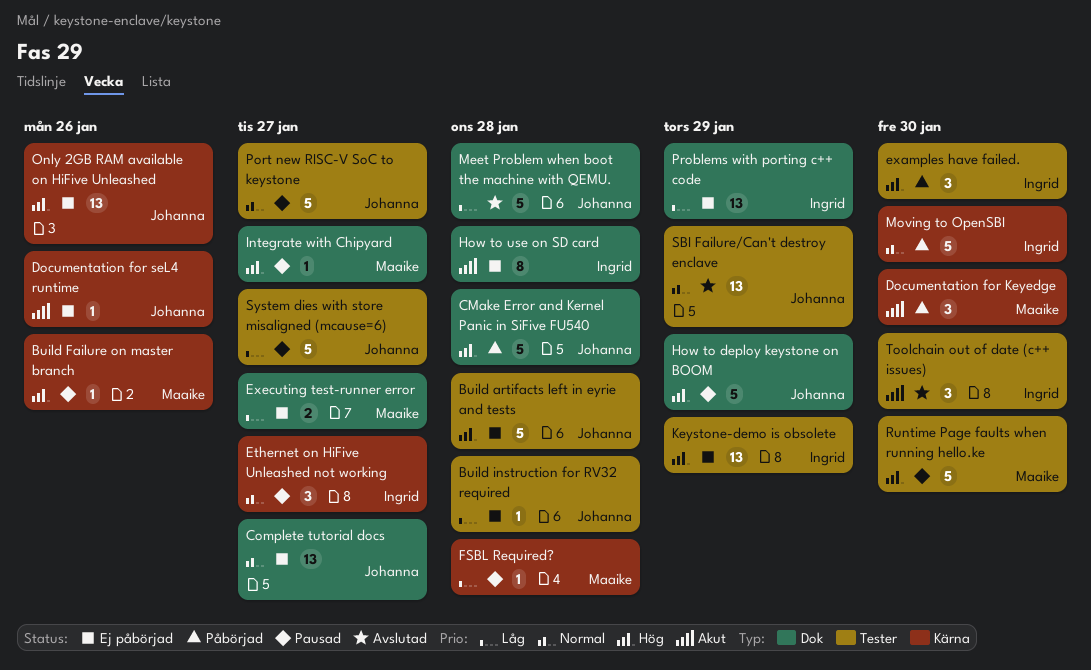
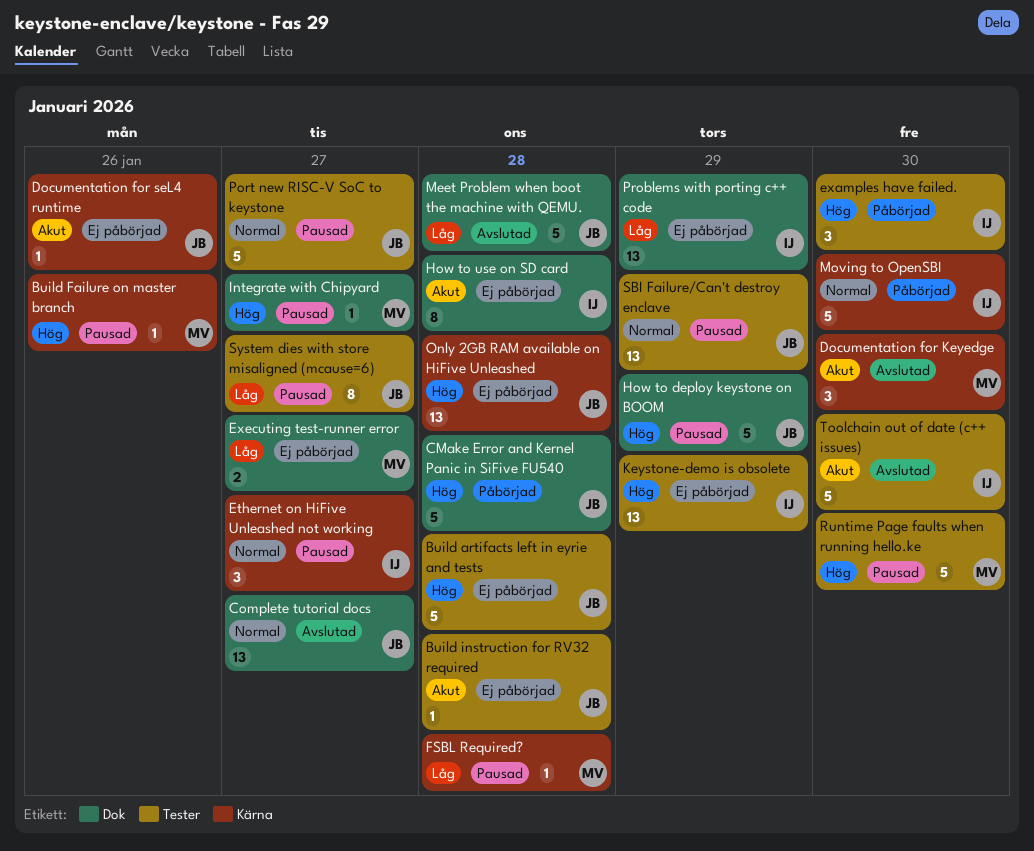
Build instruction for RV32 required, priority: Låg -> Akut
Complete tutorial docs, status: Ej påbörjad -> Avslutad
Documentation for Keyedge, status: Påbörjad -> Avslutad
Only 2GB RAM available on HiFive Unleashed, due: Jan 26 -> Jan 28
SBI Failure/Can't destroy enclave, status: Avslutad -> Pausad
System dies with store misaligned (mcause=6), estimate: 5 -> 8
Toolchain out of date (c++ issues), estimate: 3 -> 5

